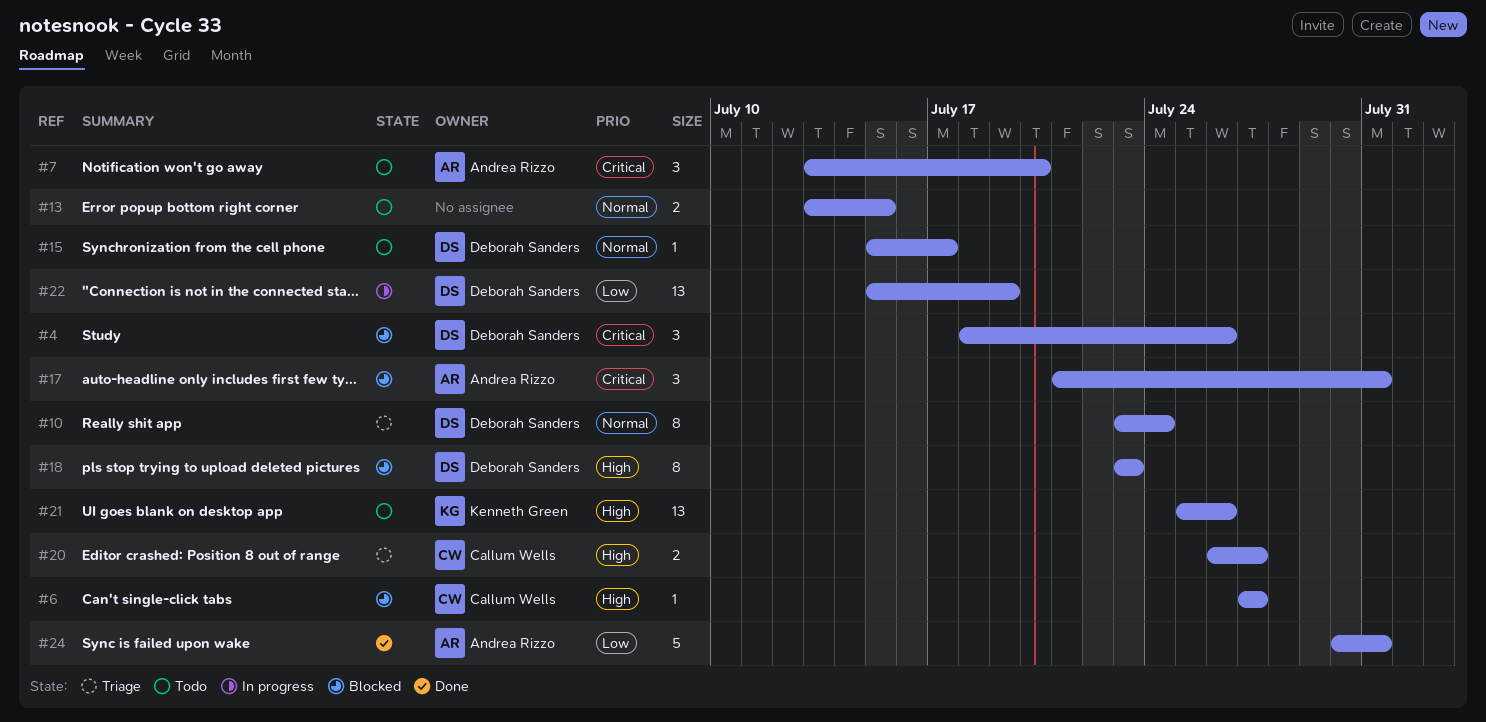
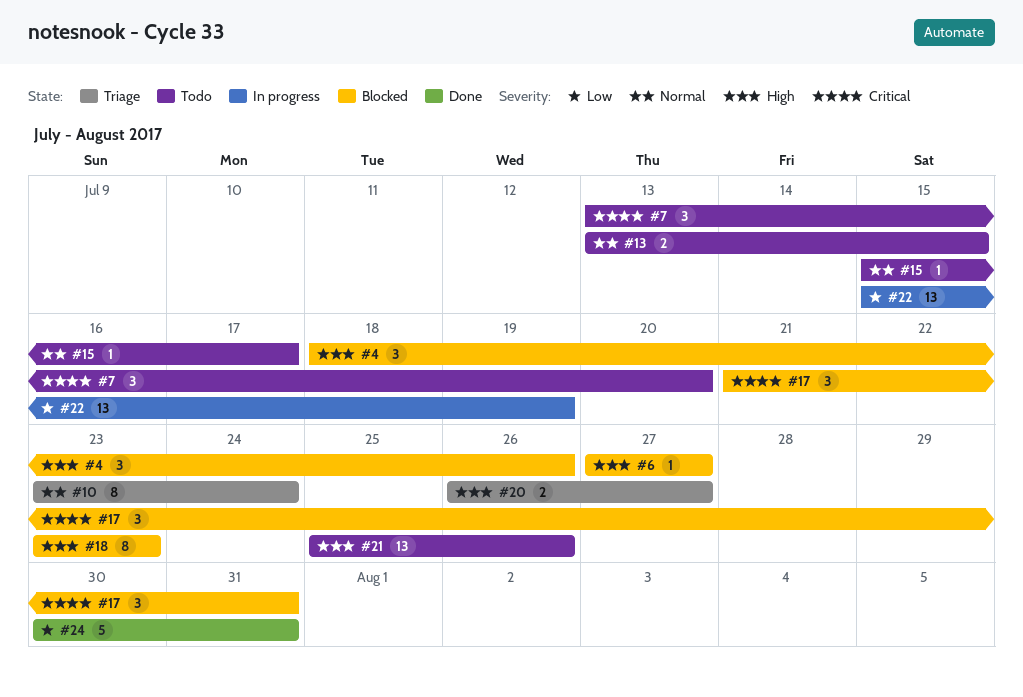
#4, priority: Critical -> High

